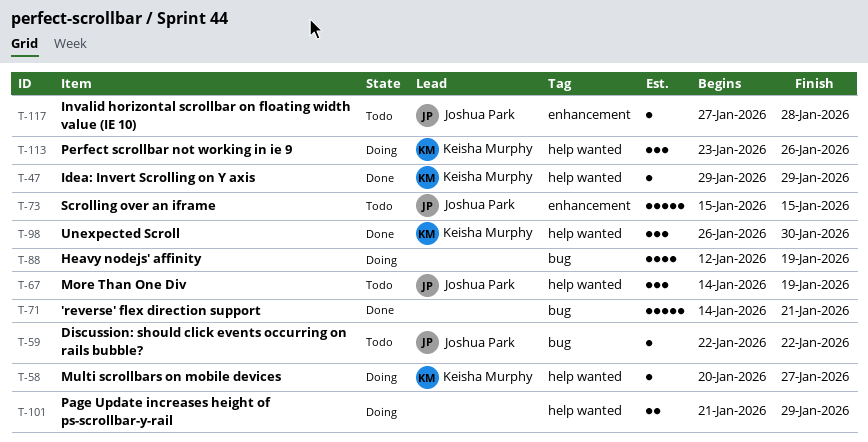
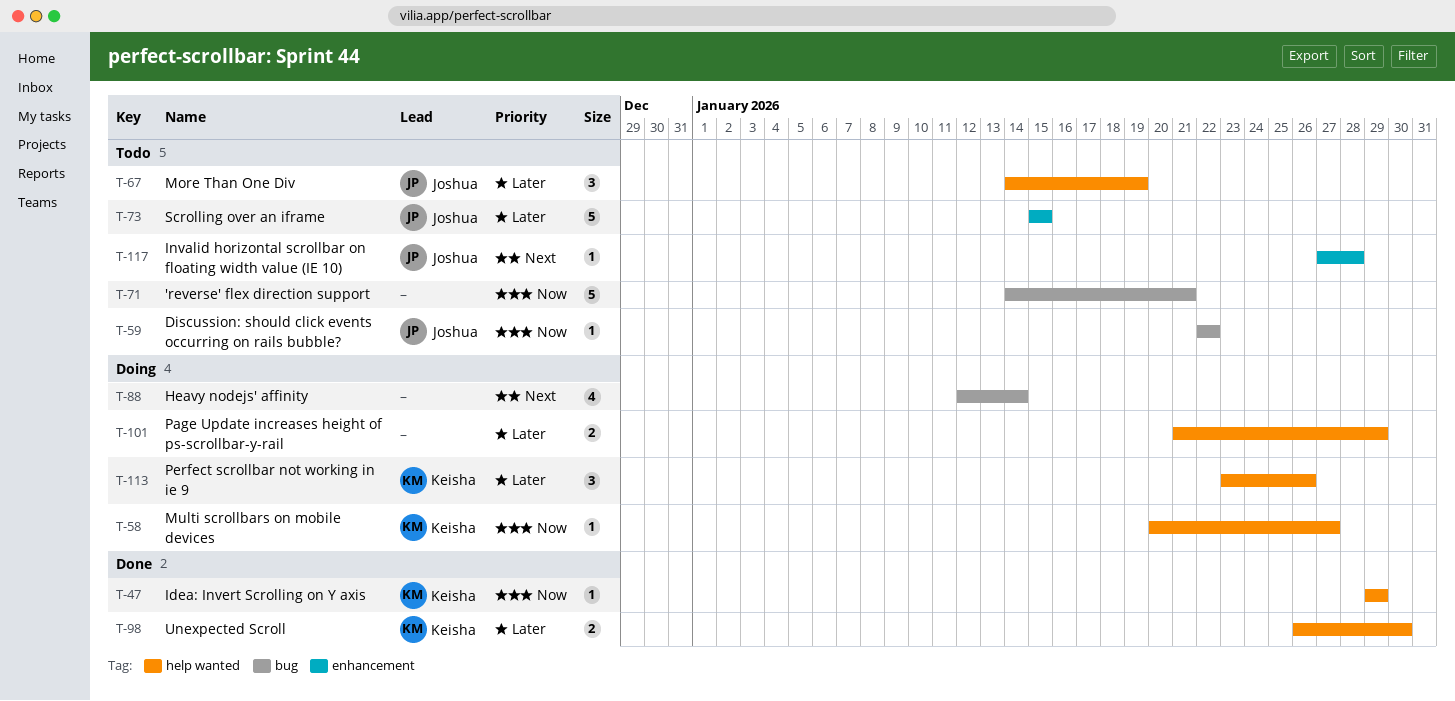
T-71, status: Done -> Todo
T-88, due: Jan 19 -> Jan 14
T-98, estimate: 3 -> 2

